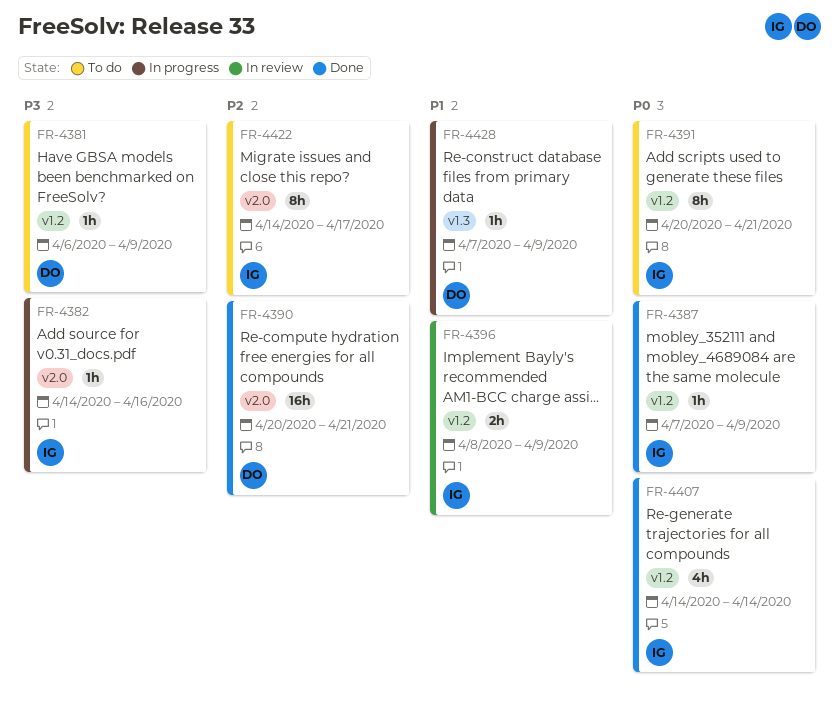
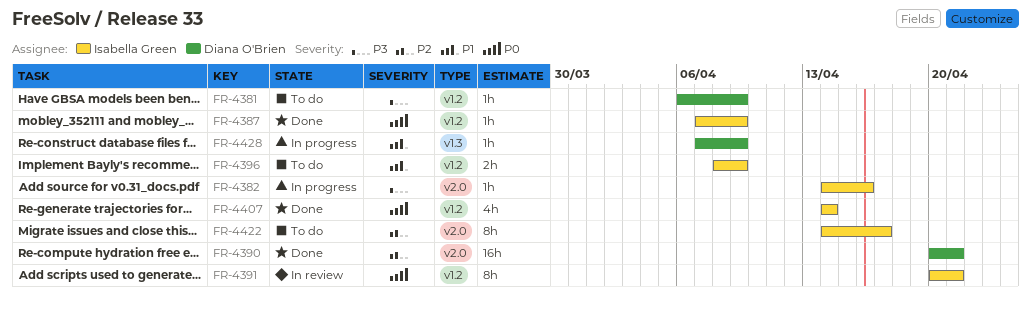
FR-4391, status: To do -> In review
FR-4396, status: In review -> To do

